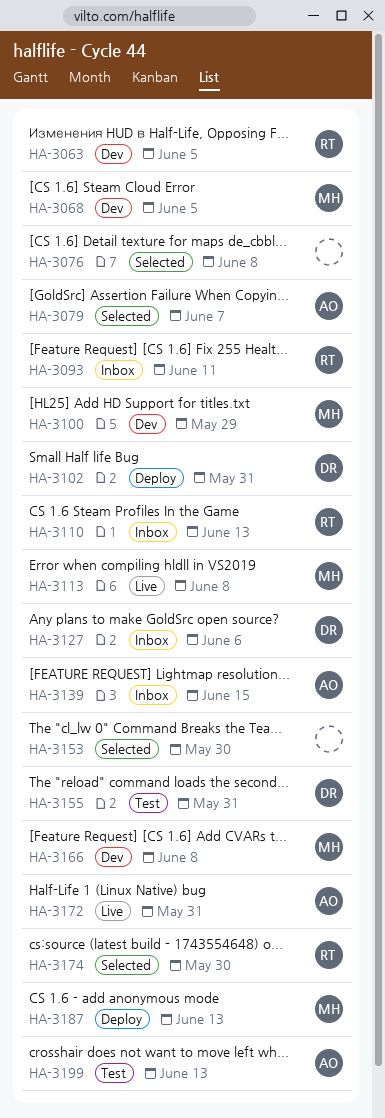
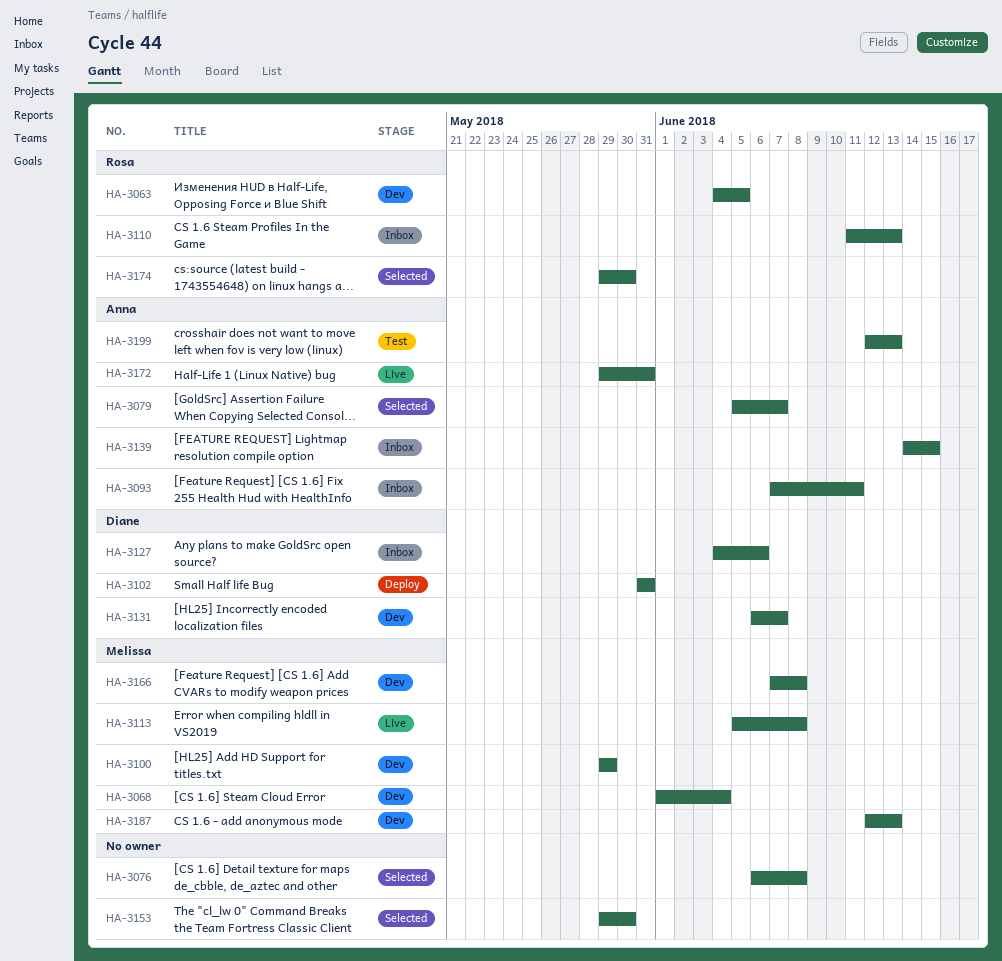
HA-3068, due: Jun 5 -> Jun 4
HA-3093, owner: Rosa -> Anna
HA-3131: none -> present
HA-3155: present -> none
HA-3187, status: Deploy -> Dev

